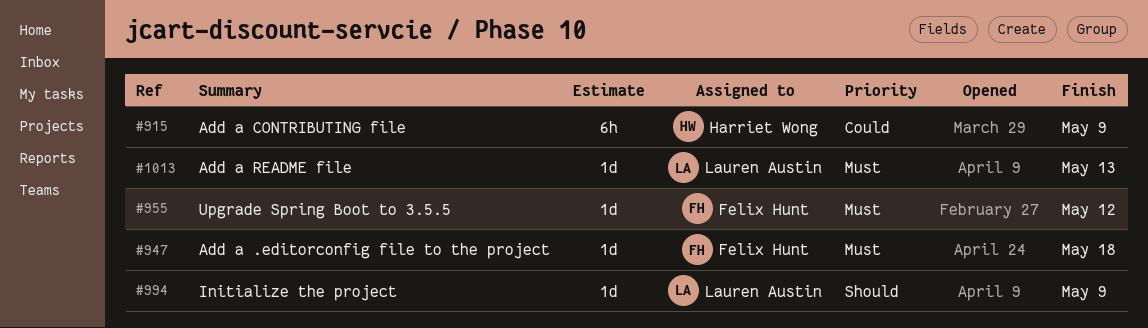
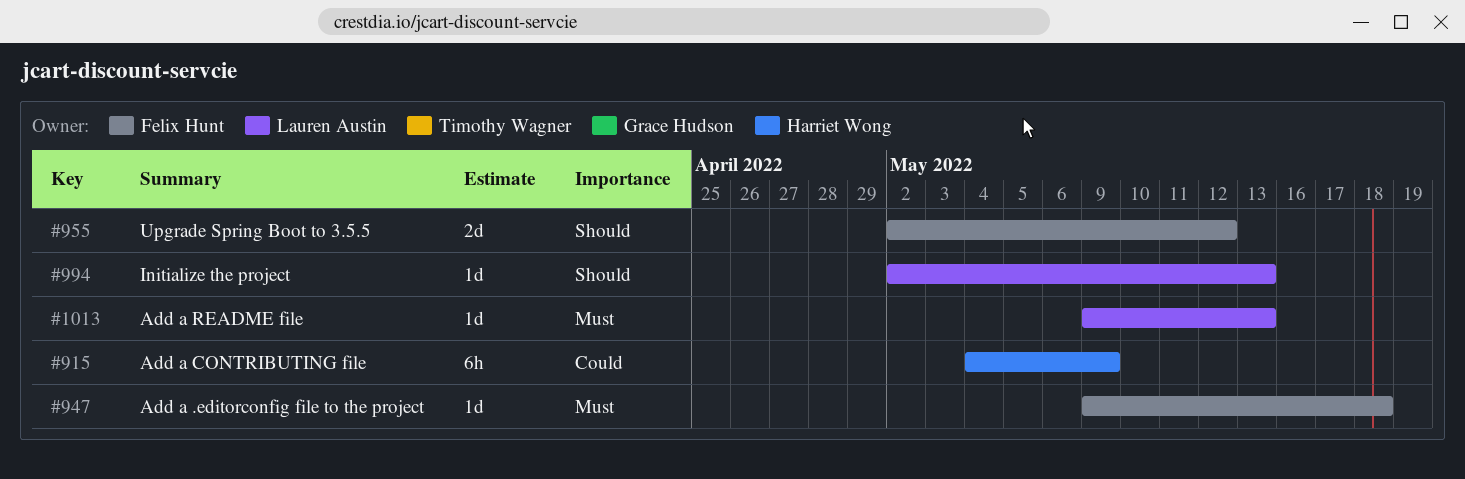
#955, priority: Must -> Should
#955, estimate: 1d -> 2d
#994, due: May 9 -> May 13

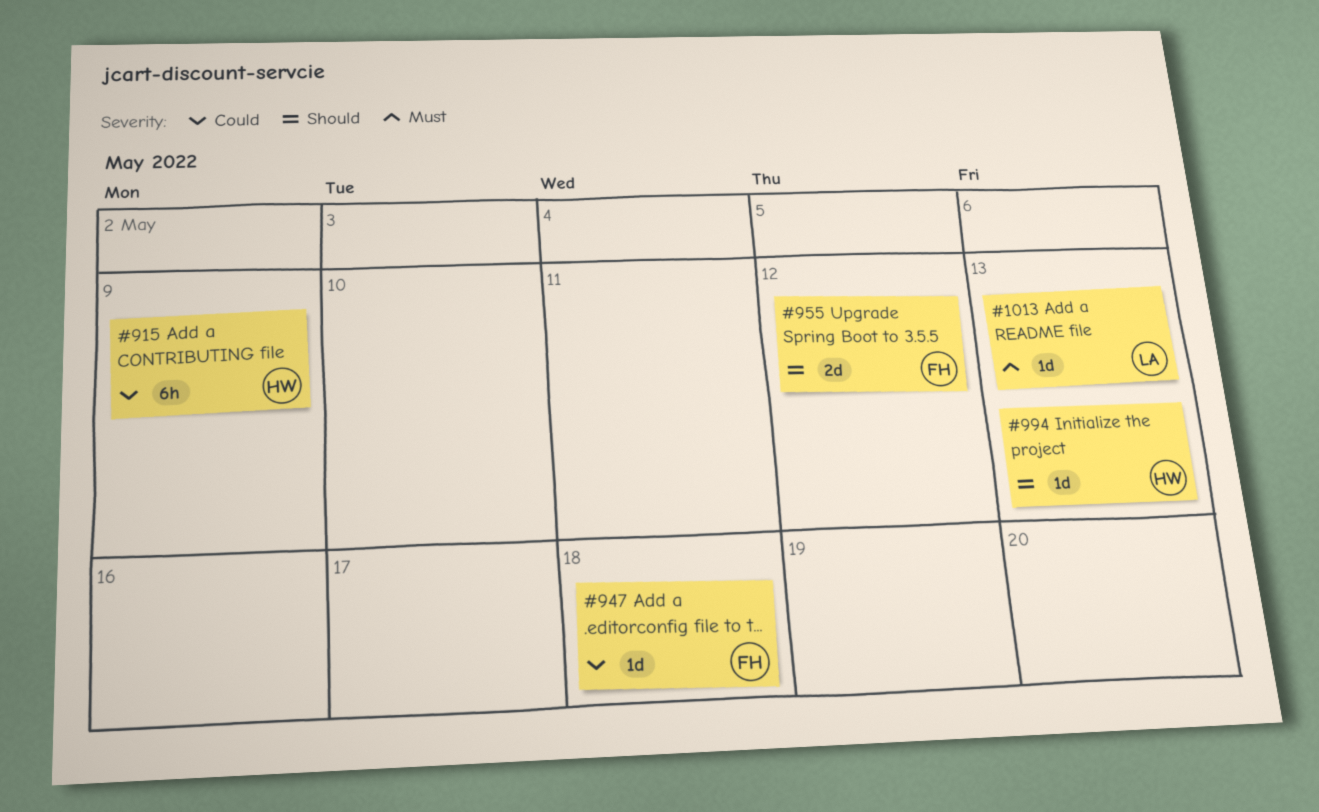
#947, priority: Must -> Could
#994, owner: Lauren Austin -> Harriet Wong

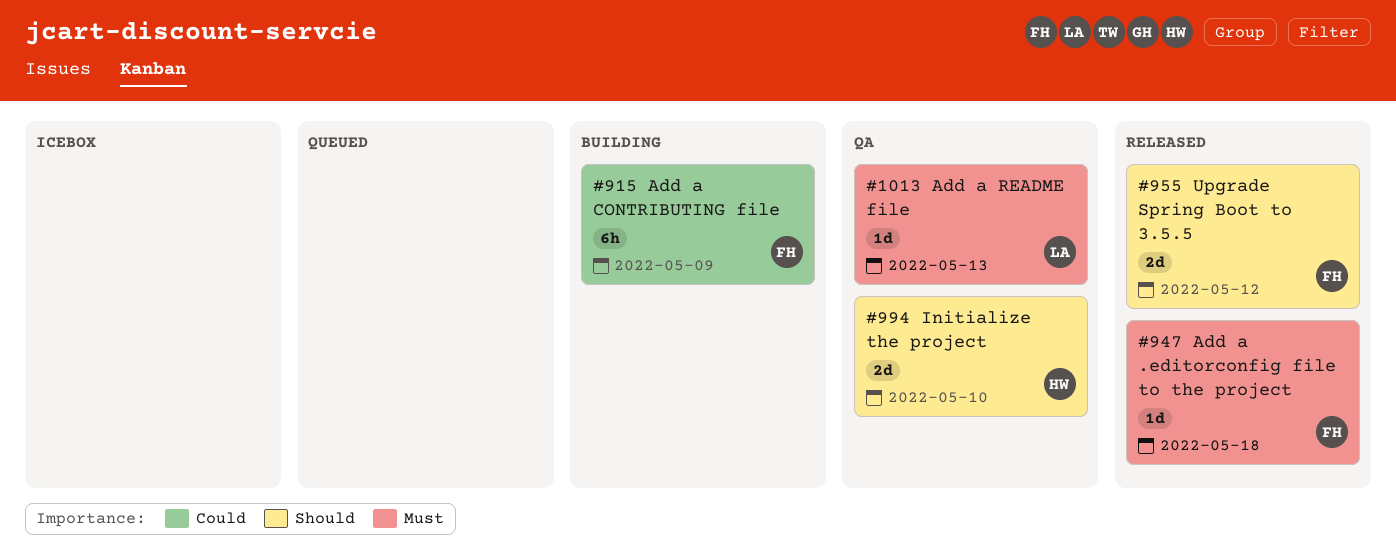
#915, owner: HW -> FH
#947, priority: Could -> Must
#994, estimate: 1d -> 2d
#994, due: May 13 -> May 10

